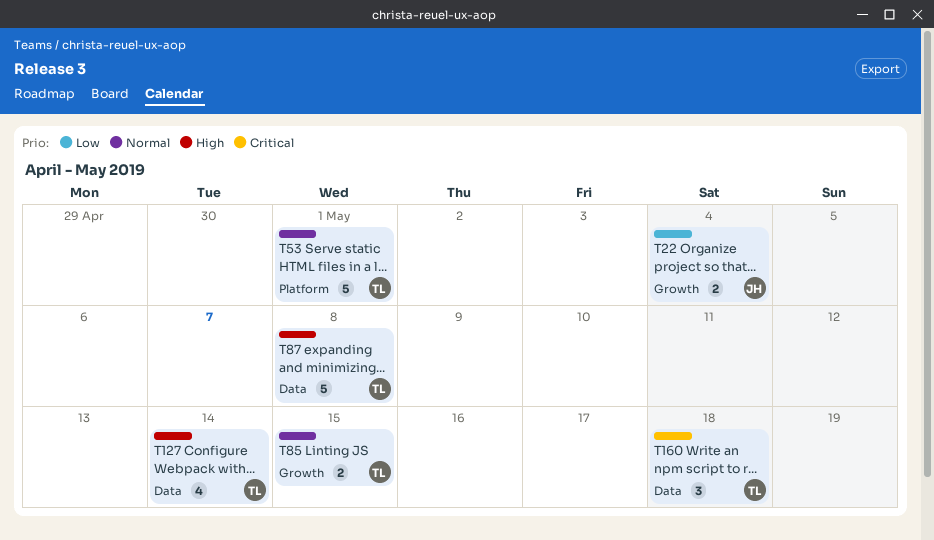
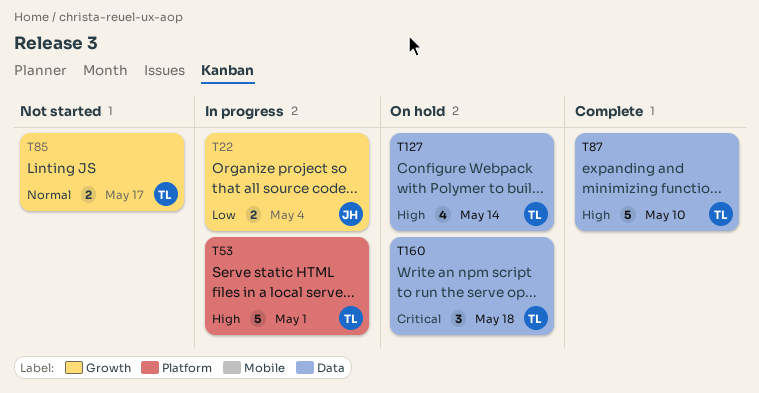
T53, priority: Normal -> High
T85, due: May 15 -> May 17
T87, due: May 8 -> May 10

